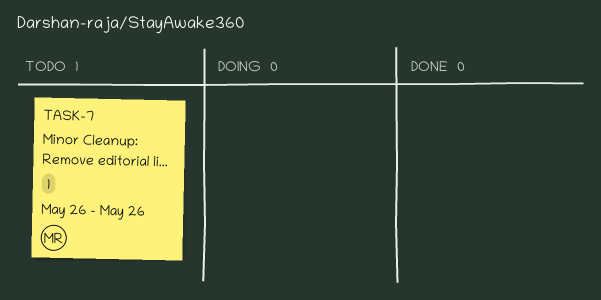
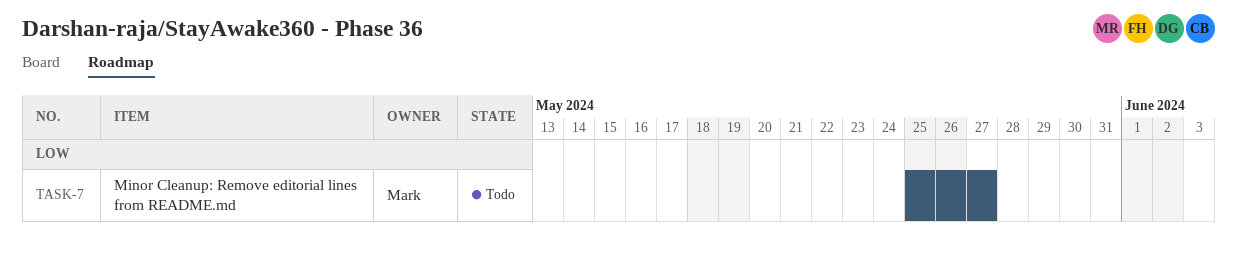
TASK-7, start: May 26 -> May 25
TASK-7, due: May 26 -> May 27

